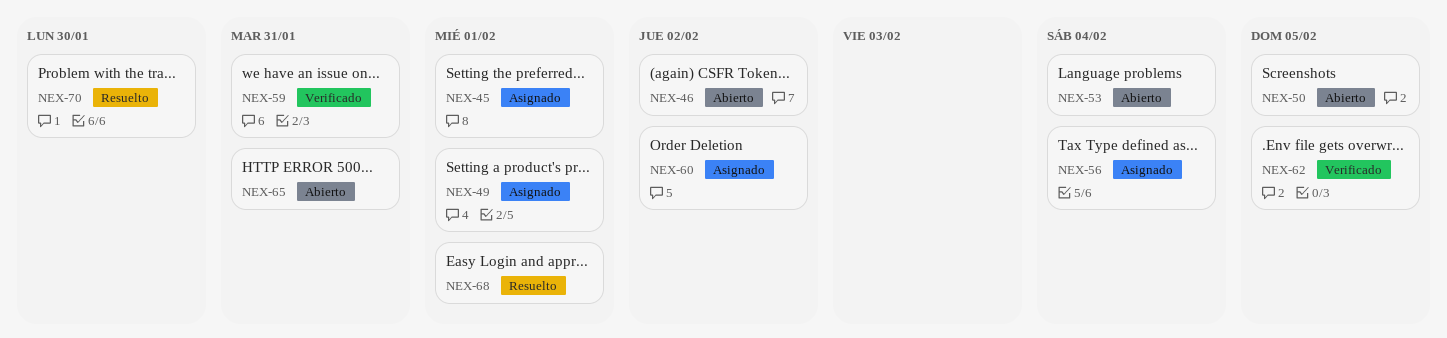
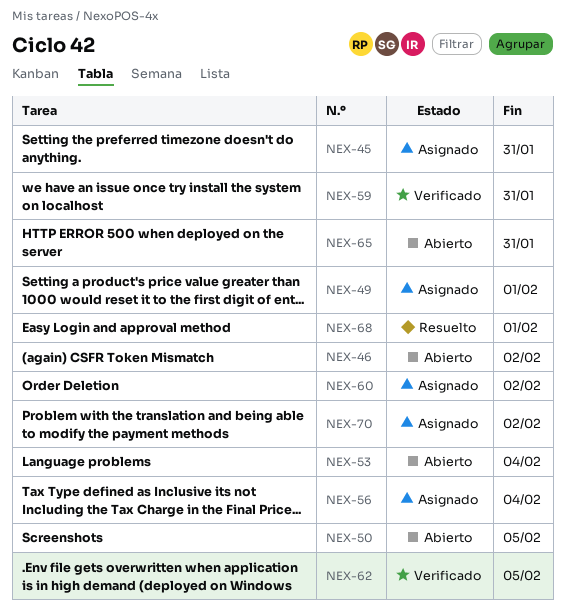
NEX-45, due: Feb 1 -> Jan 31
NEX-70, status: Resuelto -> Asignado
NEX-70, due: Jan 30 -> Feb 2

